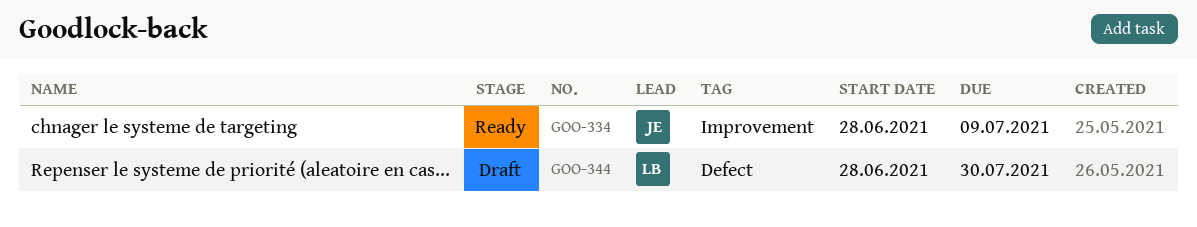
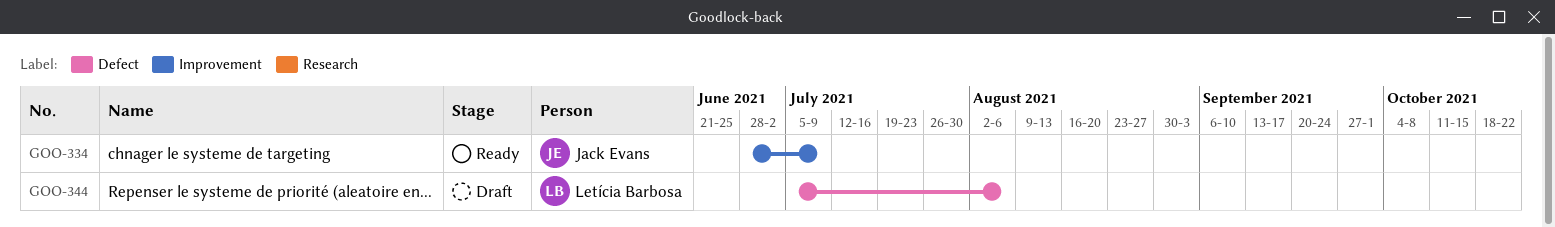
GOO-344, start: Jun 28 -> Jul 5
GOO-344, due: Jul 30 -> Aug 6

